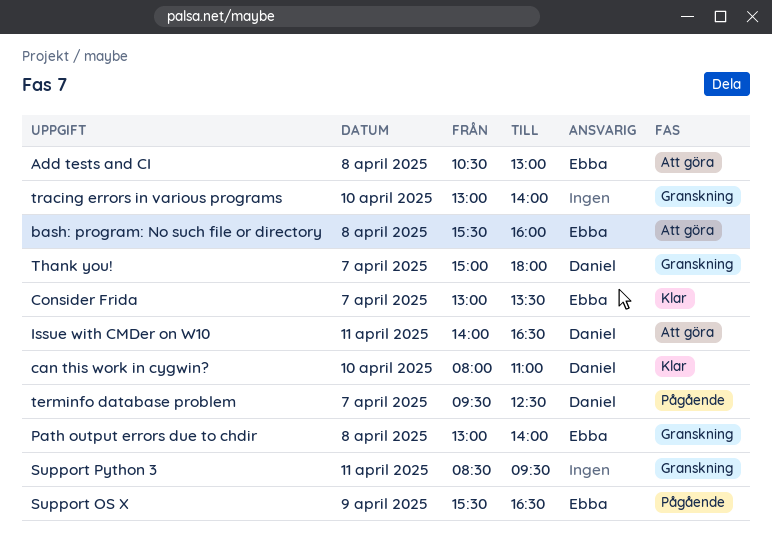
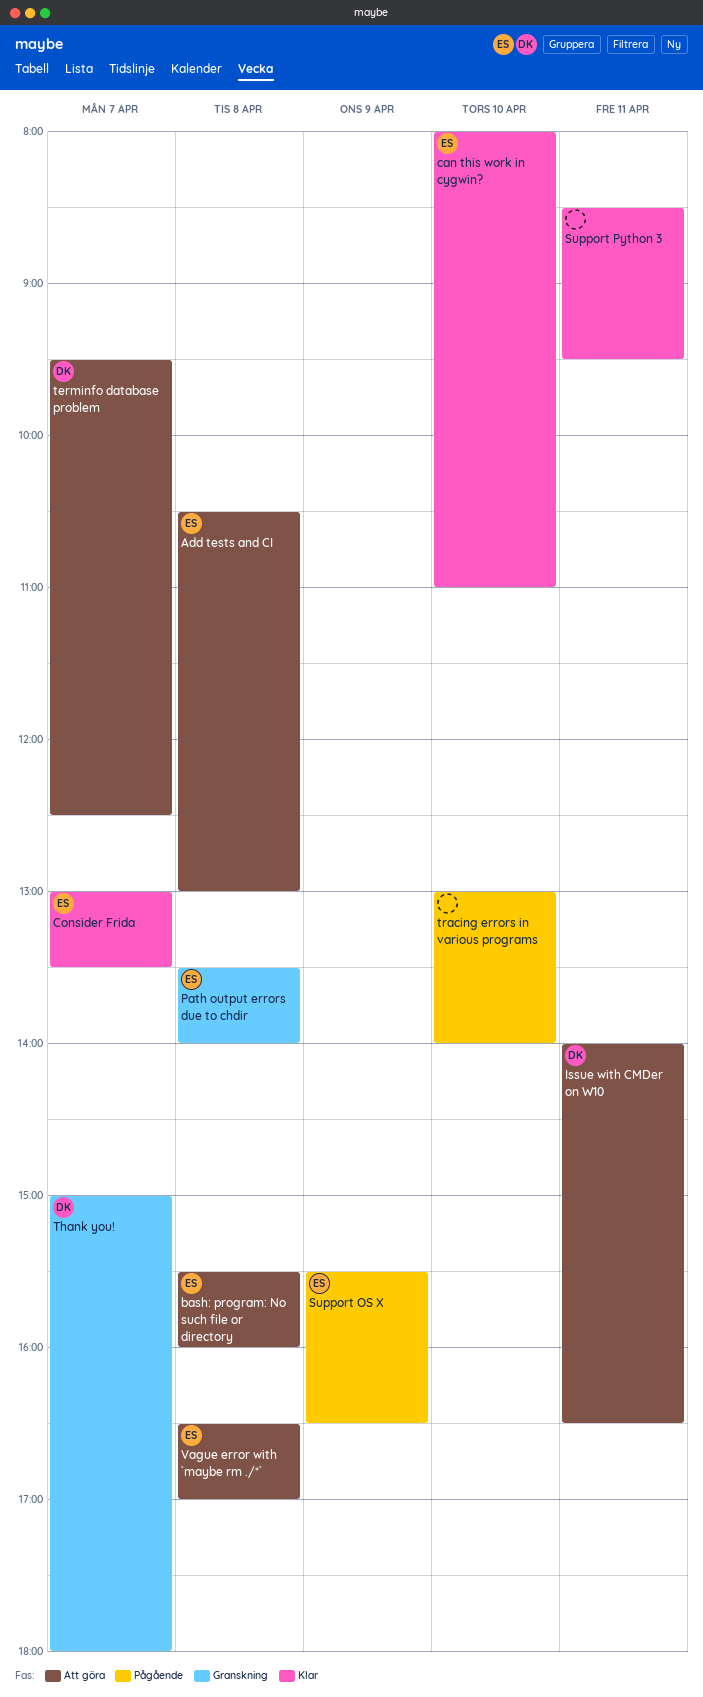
can this work in cygwin?, owner: Daniel -> Ebba
Path output errors due to chdir, begins: 13:00 -> 13:30
Support Python 3, status: Granskning -> Klar
terminfo database problem, status: Pågående -> Att göra
tracing errors in various programs, status: Granskning -> Pågående
Vague error with `maybe rm ./*`: none -> present

